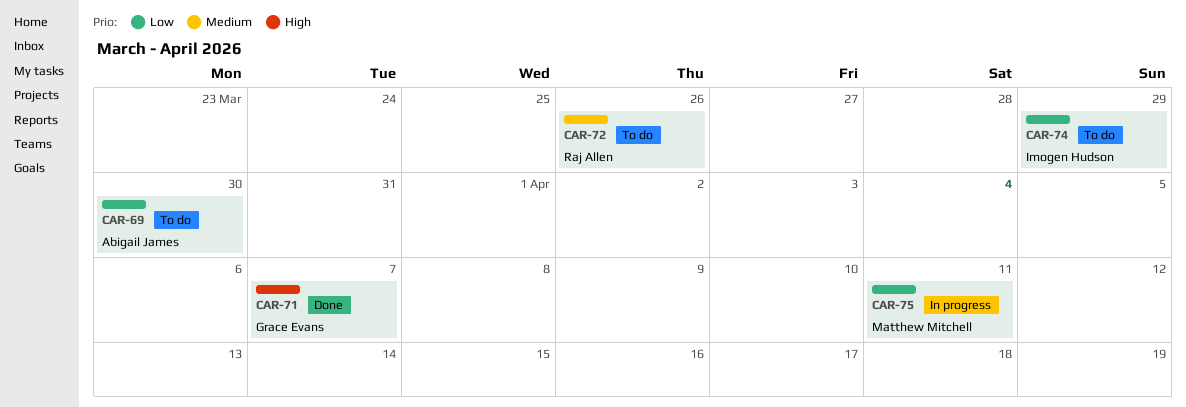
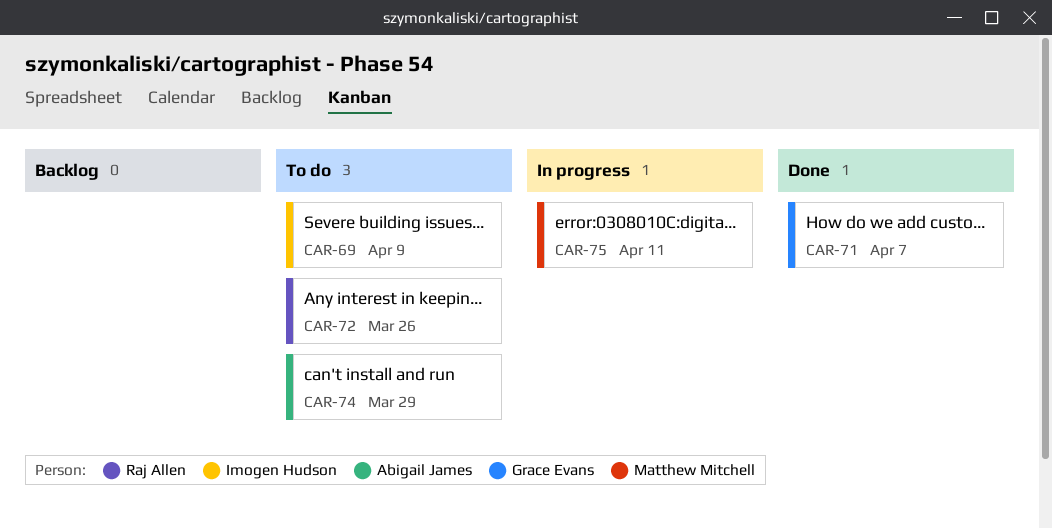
CAR-69, owner: Abigail James -> Imogen Hudson
CAR-69, due: Mar 30 -> Apr 9
CAR-74, owner: Imogen Hudson -> Abigail James

